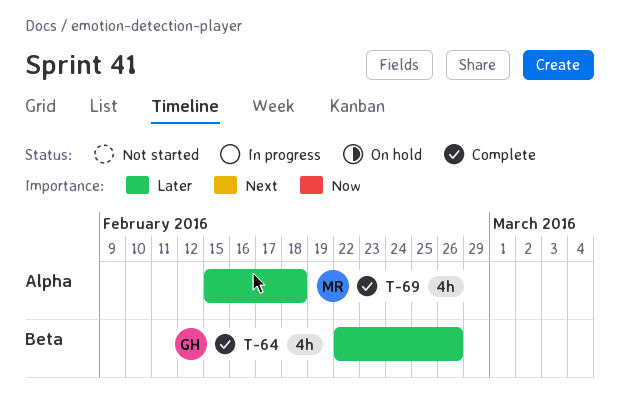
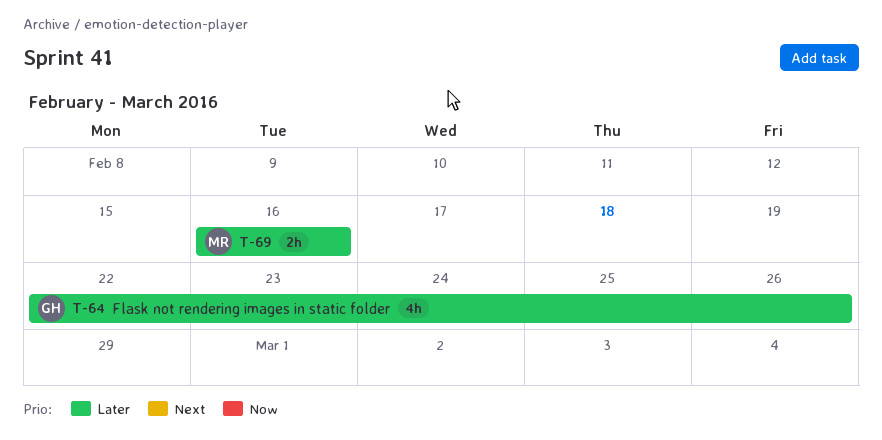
T-69, estimate: 4h -> 2h
T-69, start: Feb 15 -> Feb 16
T-69, due: Feb 18 -> Feb 16

